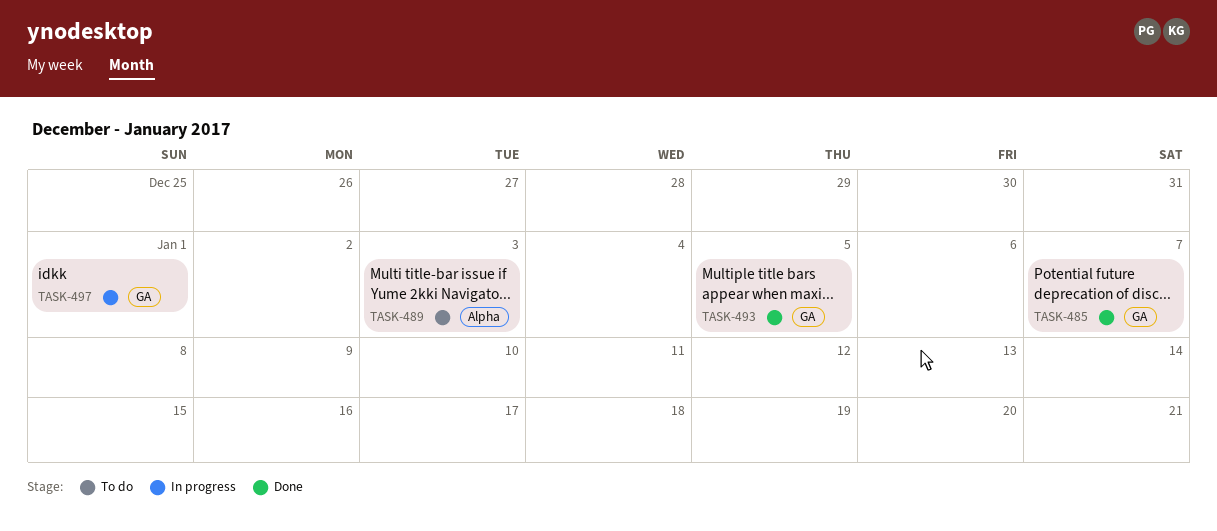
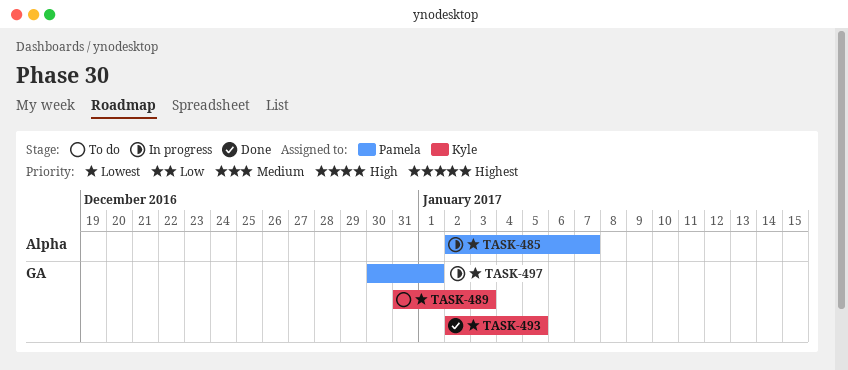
TASK-485, status: Done -> In progress
TASK-485, label: GA -> Alpha
TASK-489, label: Alpha -> GA

